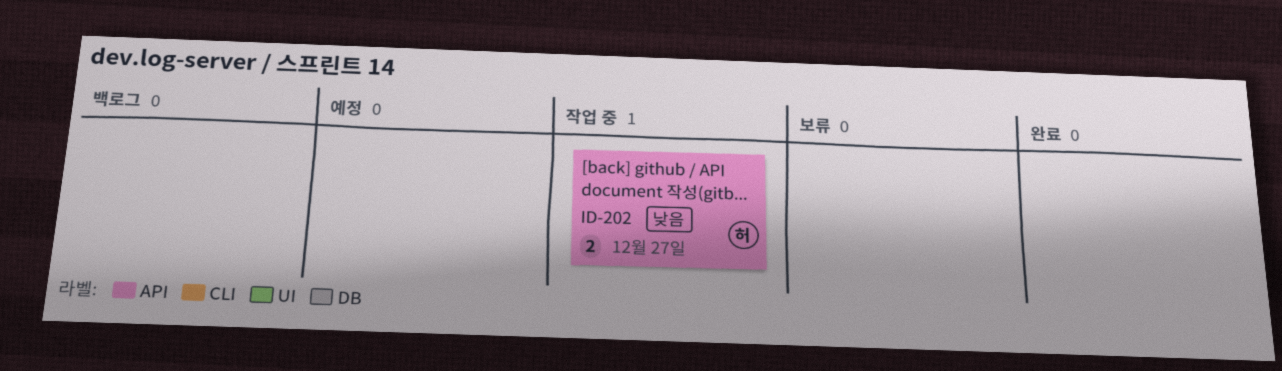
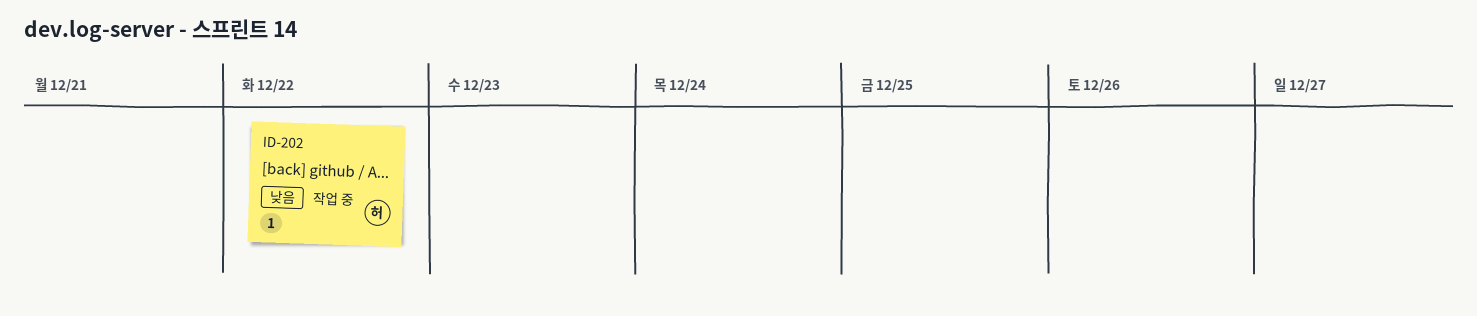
ID-202, estimate: 2 -> 1
ID-202, due: Dec 27 -> Dec 22

